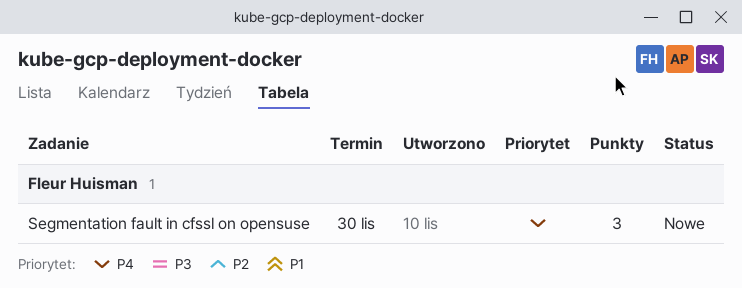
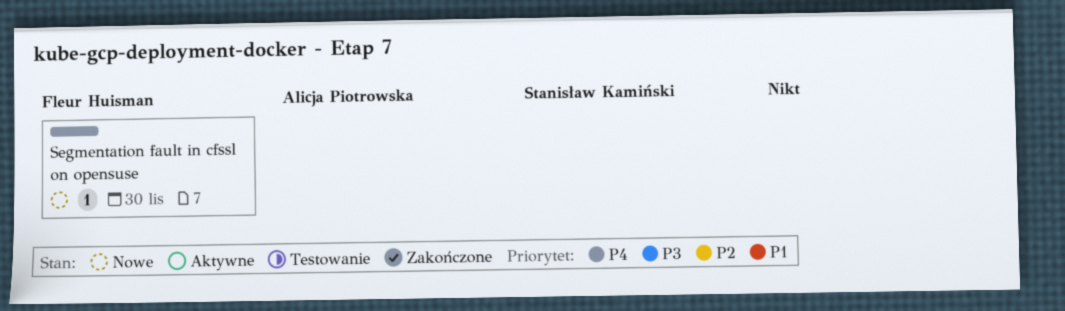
Segmentation fault in cfssl on opensuse, estimate: 3 -> 1

